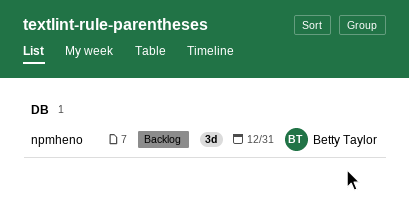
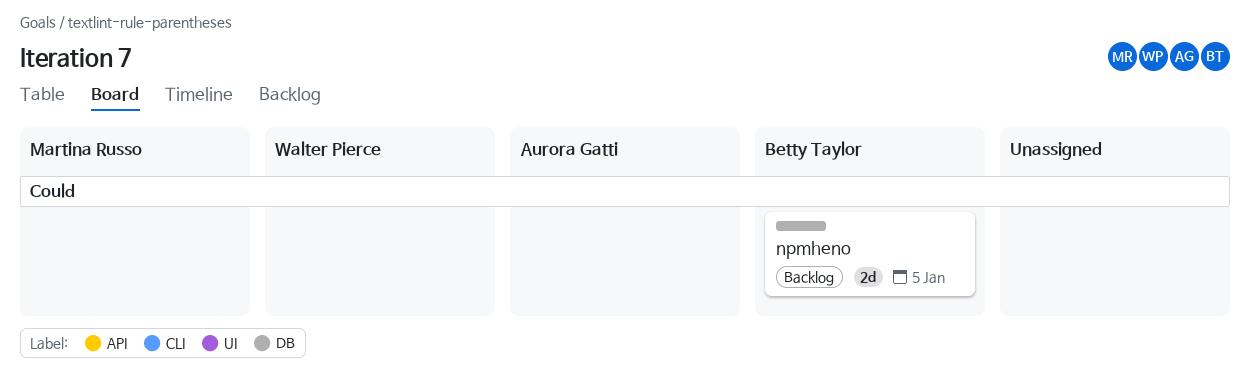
npmheno, estimate: 3d -> 2d
npmheno, due: Dec 31 -> Jan 5

